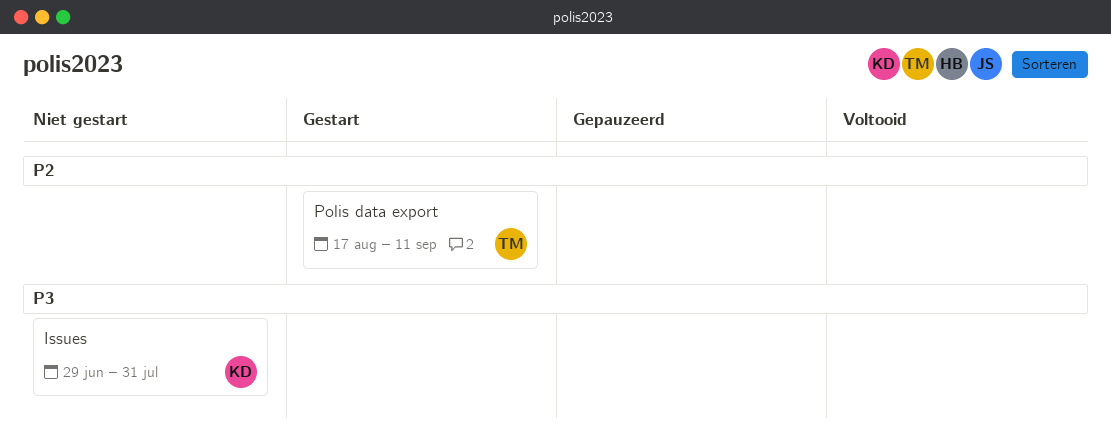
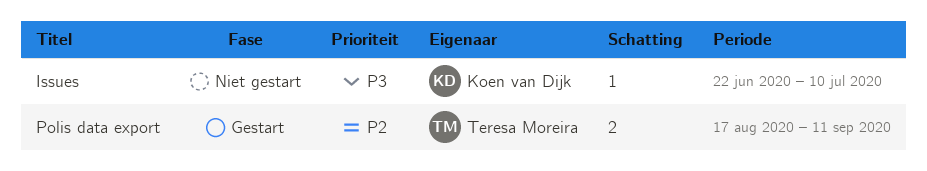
Issues, start: Jun 29 -> Jun 22
Issues, due: Jul 31 -> Jul 10

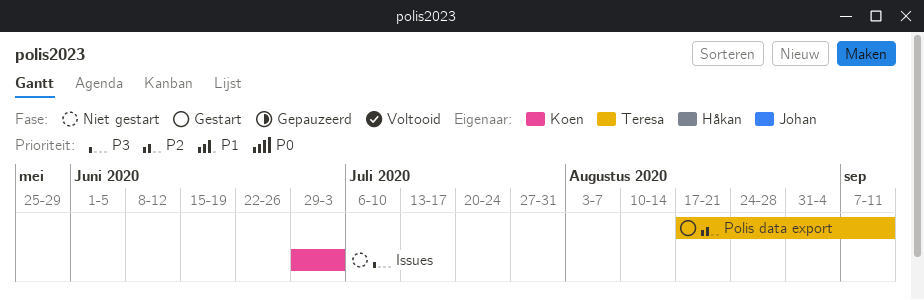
Issues, start: Jun 22 -> Jun 29
Issues, due: Jul 10 -> Jul 3

